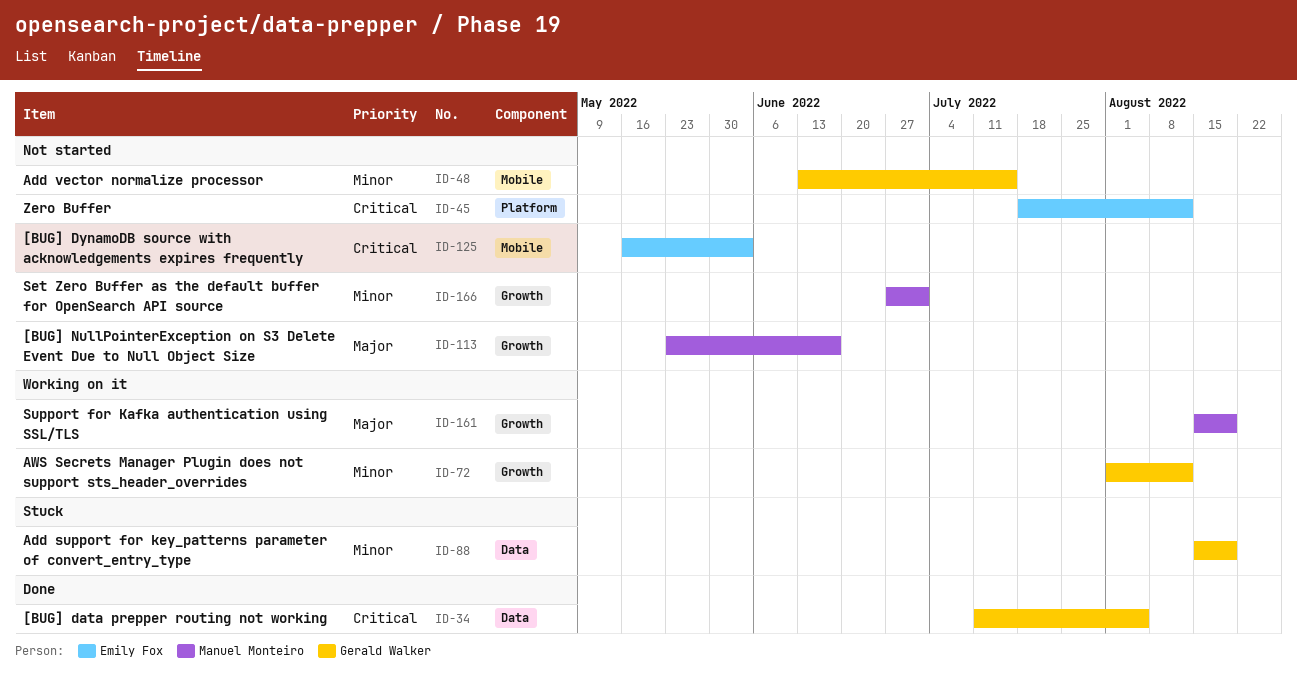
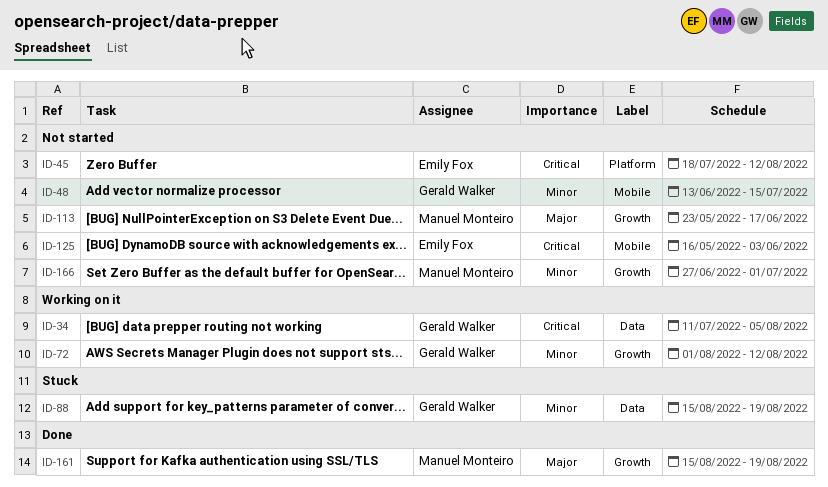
ID-34, status: Done -> Working on it
ID-161, status: Working on it -> Done

